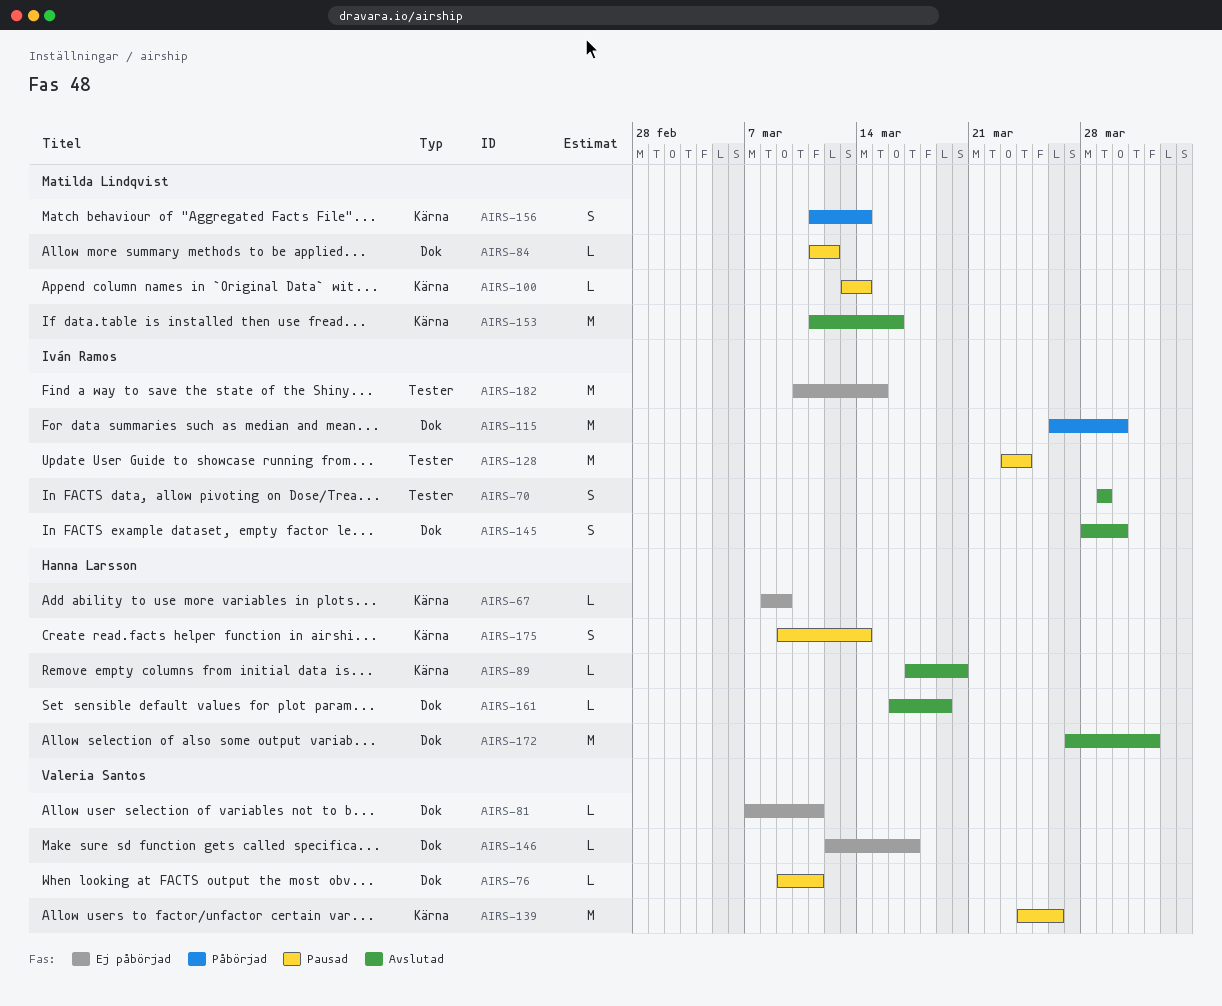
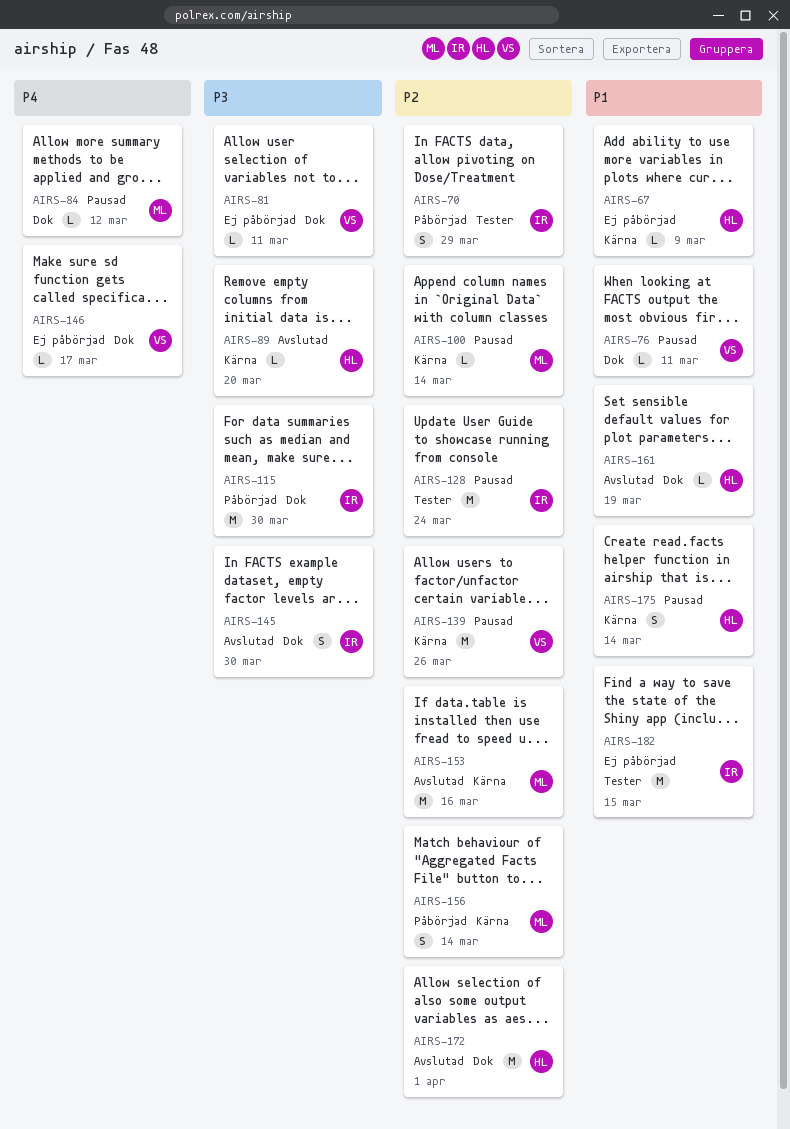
AIRS-70, status: Avslutad -> Påbörjad

